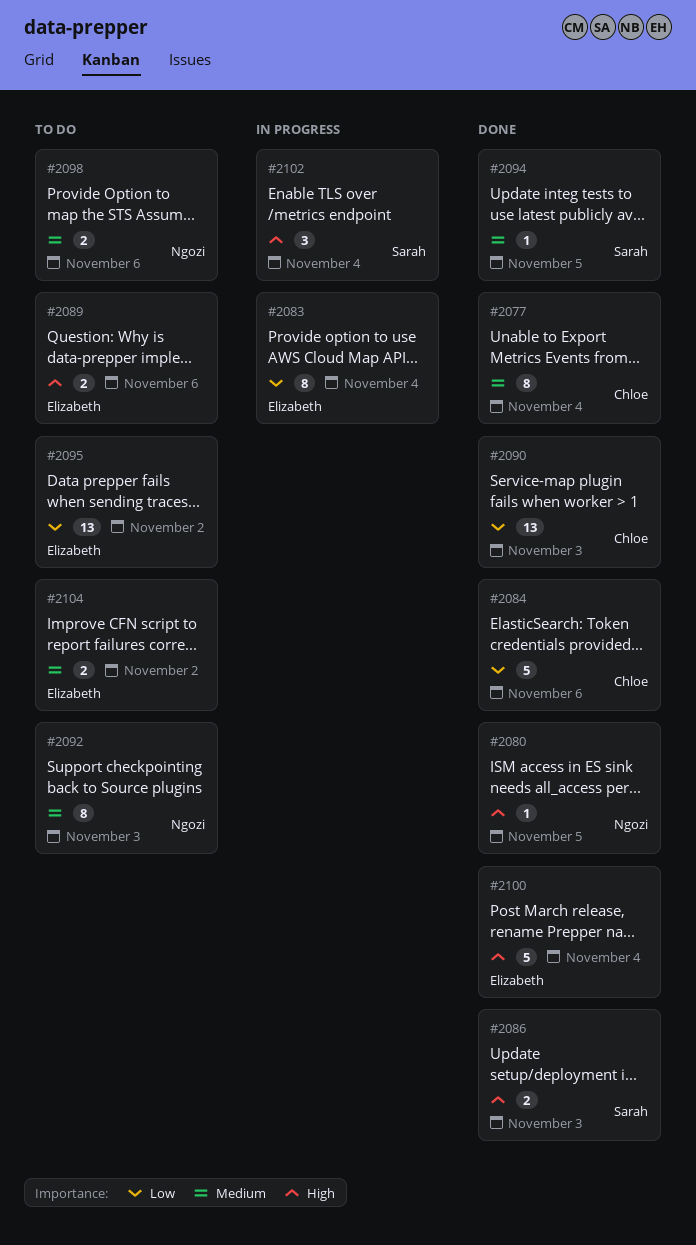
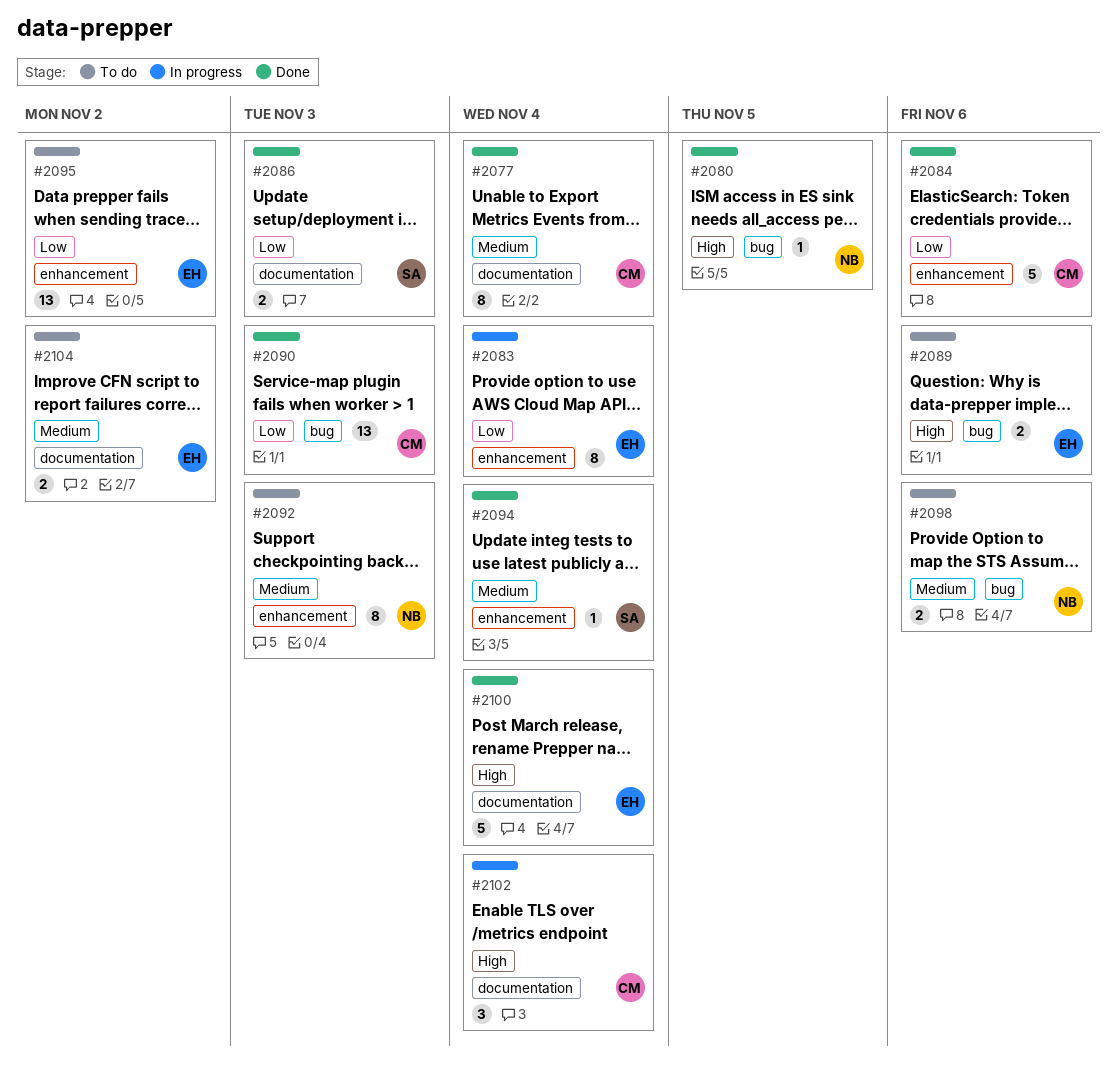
#2086, priority: High -> Low
#2094, due: Nov 5 -> Nov 4
#2102, owner: Sarah -> Chloe

